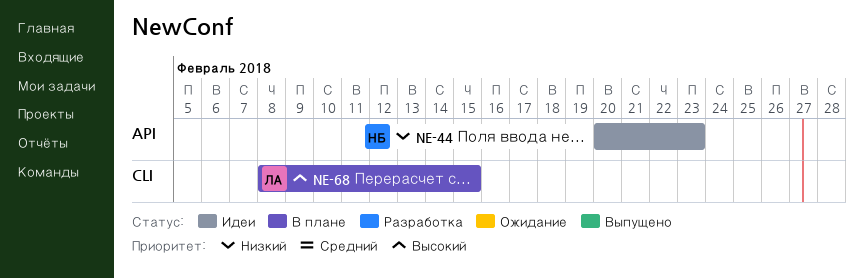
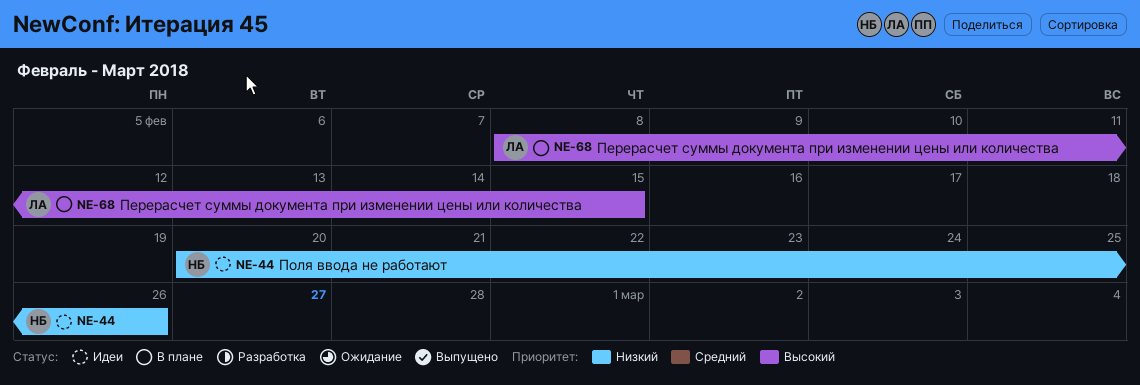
NE-44, due: Feb 23 -> Feb 26

